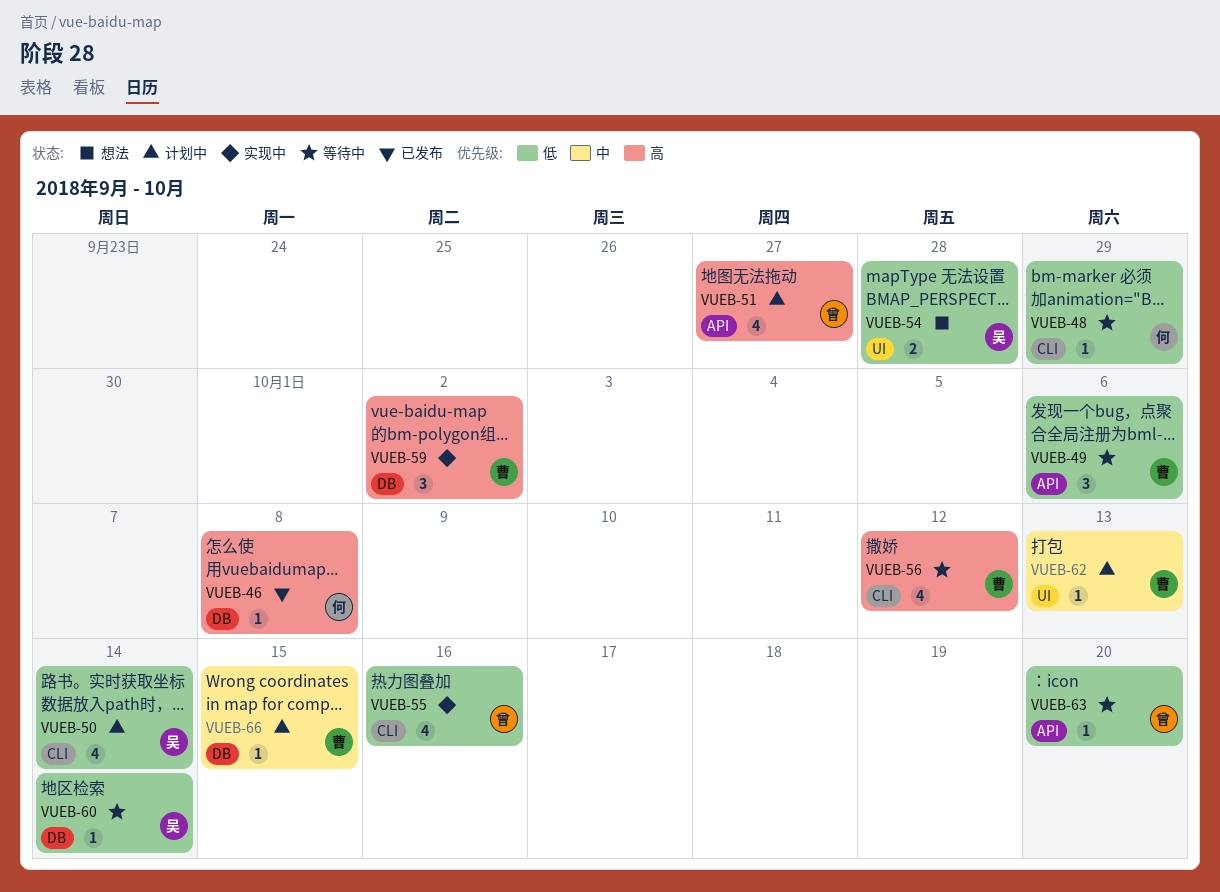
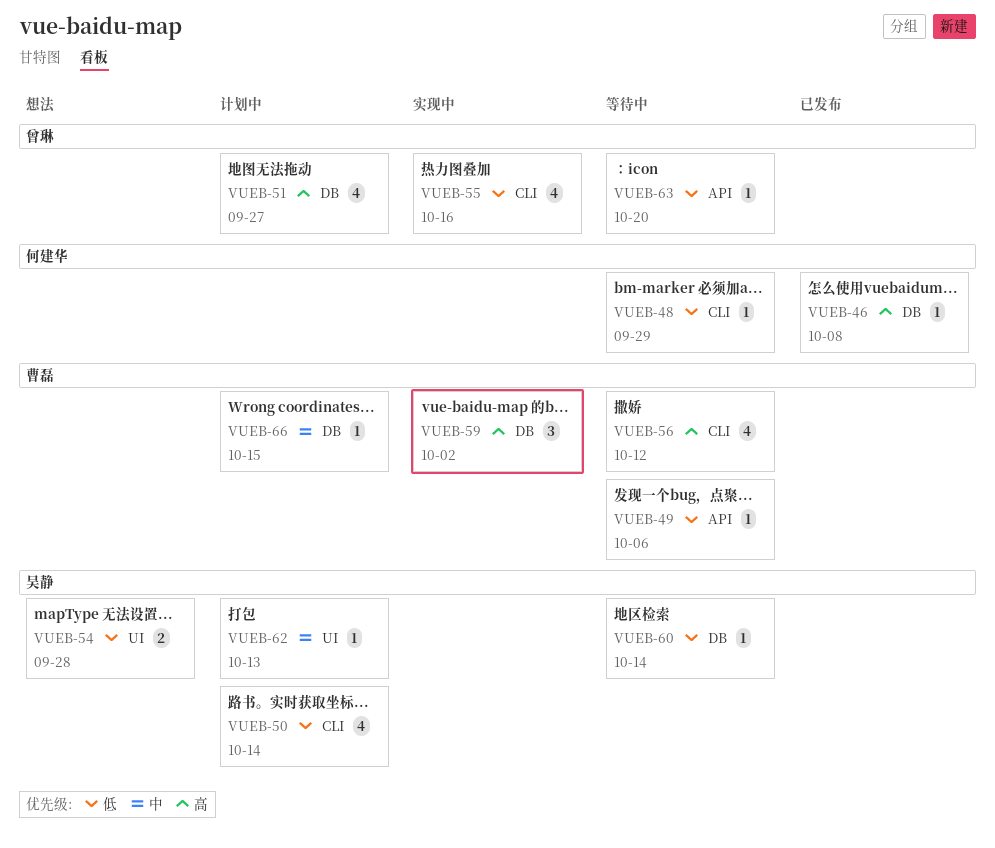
VUEB-49, estimate: 3 -> 1
VUEB-51, label: API -> DB
VUEB-62, owner: 曹磊 -> 吴静

